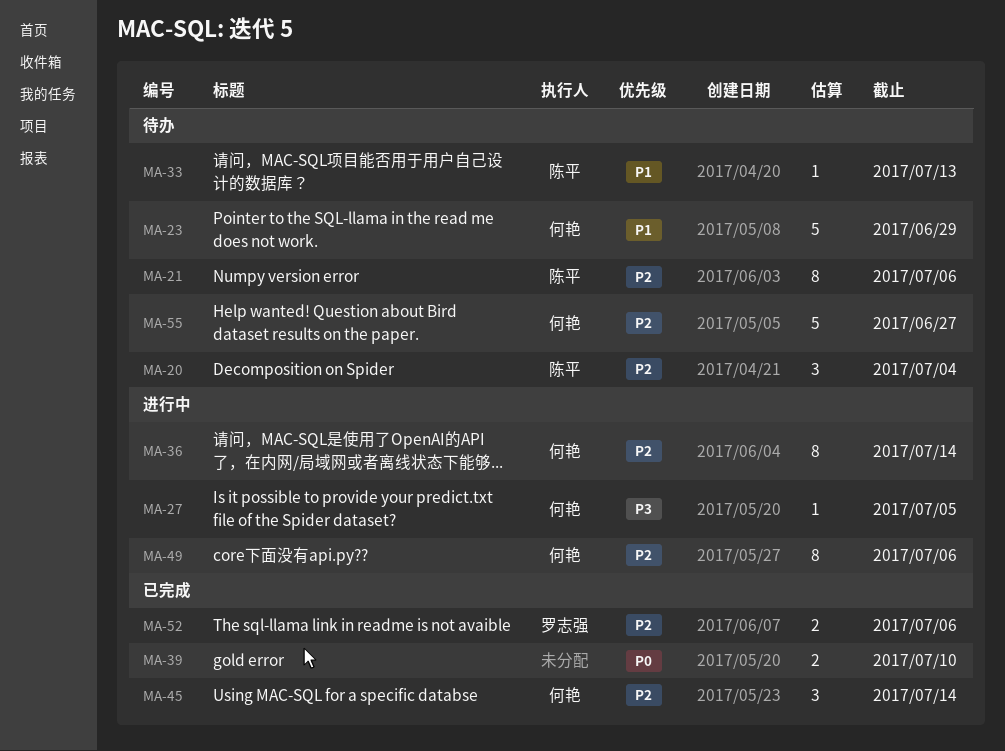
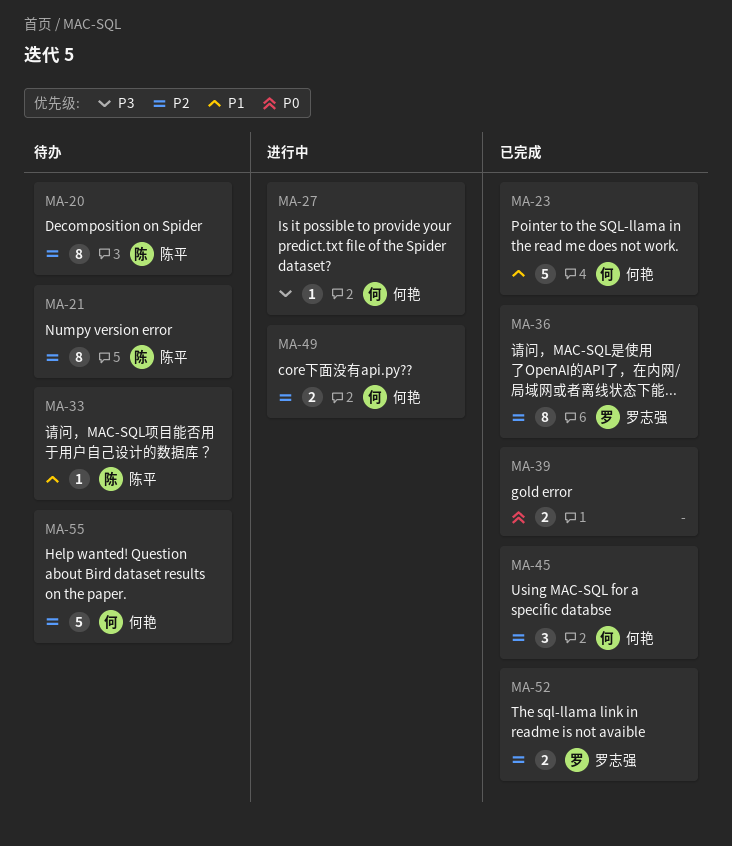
MA-20, estimate: 3 -> 8
MA-23, status: 待办 -> 已完成
MA-36, status: 进行中 -> 已完成
MA-36, owner: 何艳 -> 罗志强
MA-49, estimate: 8 -> 2

